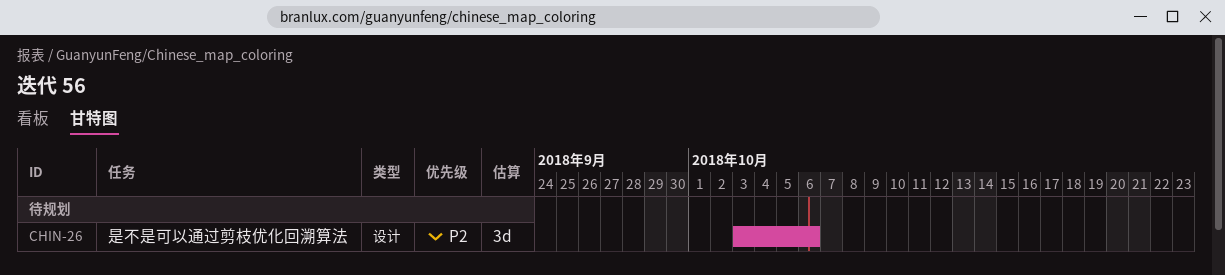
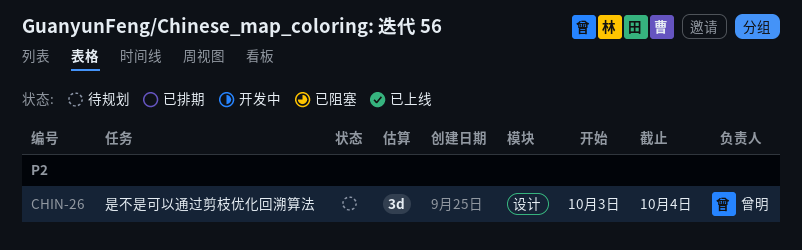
CHIN-26, due: Oct 6 -> Oct 4

